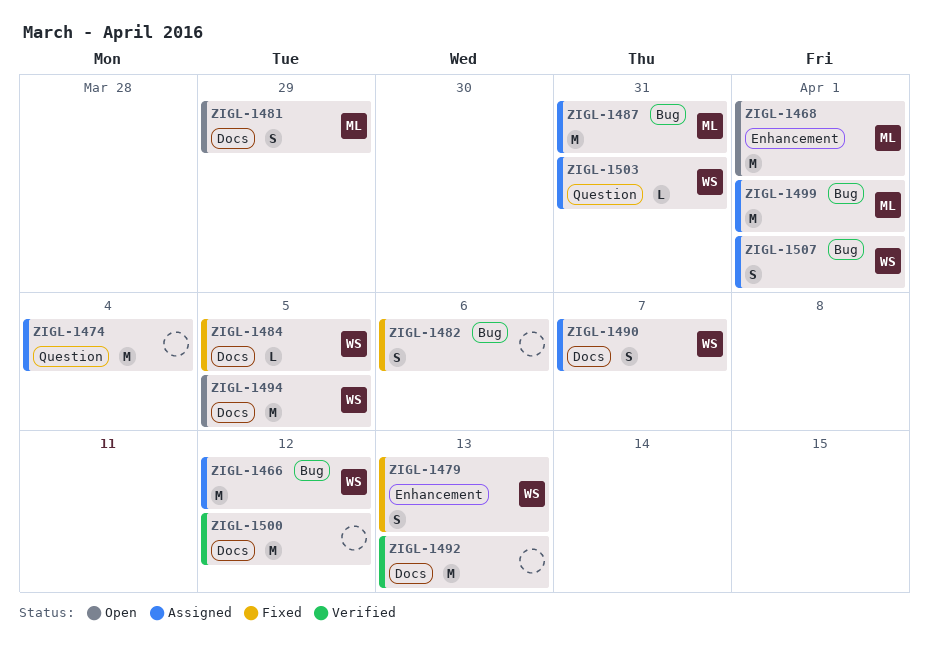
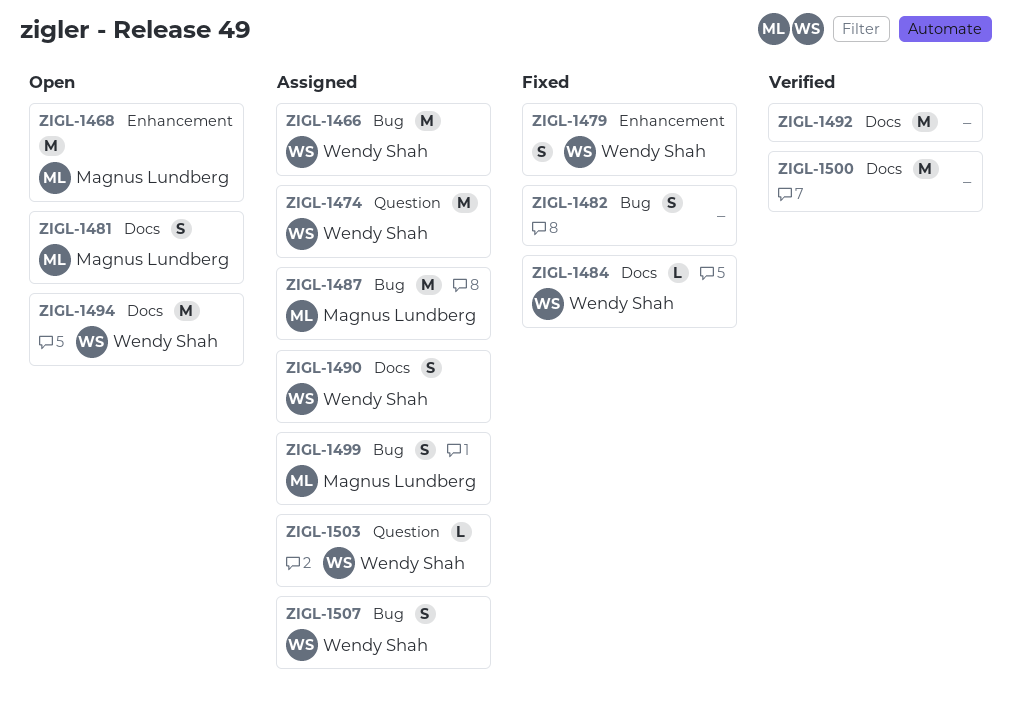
ZIGL-1474, owner: none -> Wendy Shah
ZIGL-1499, estimate: M -> S

